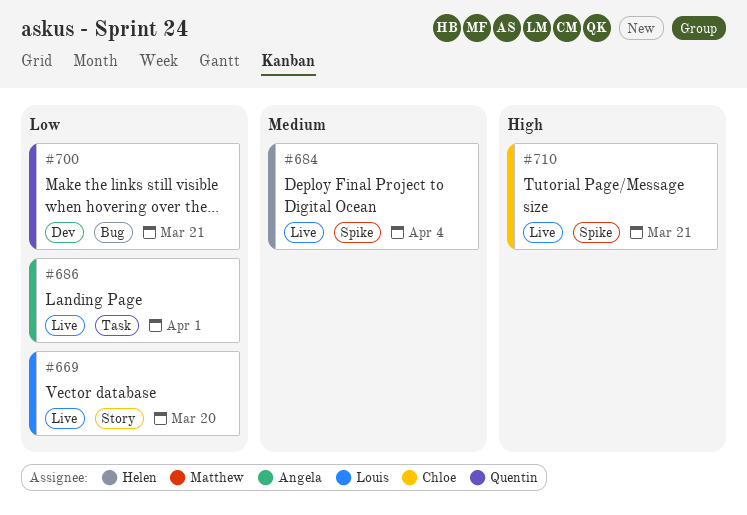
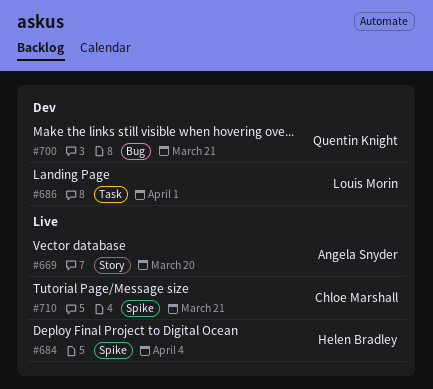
#669, owner: Louis Morin -> Angela Snyder
#686, status: Live -> Dev
#686, owner: Angela Snyder -> Louis Morin

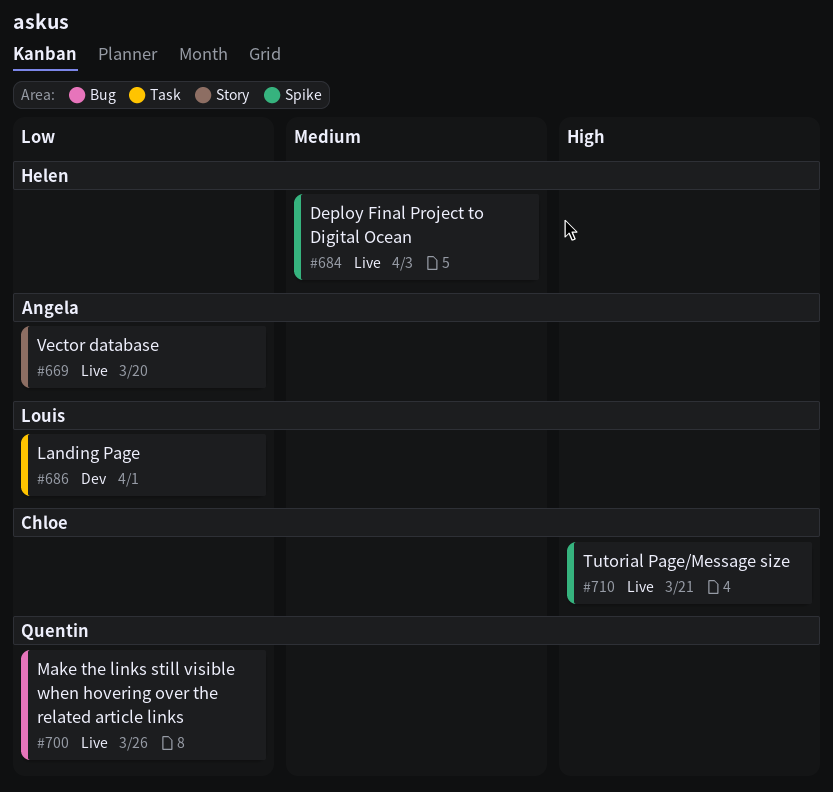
#684, due: Apr 4 -> Apr 3
#700, status: Dev -> Live
#700, due: Mar 21 -> Mar 26

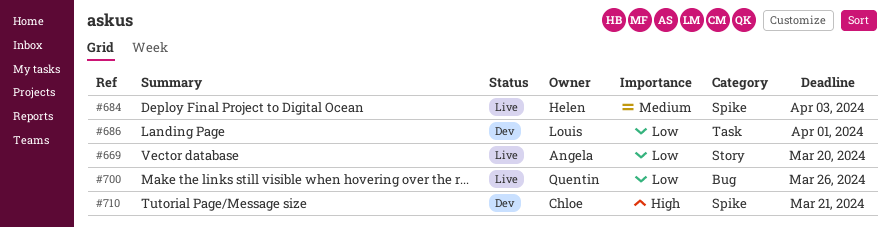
#710, status: Live -> Dev

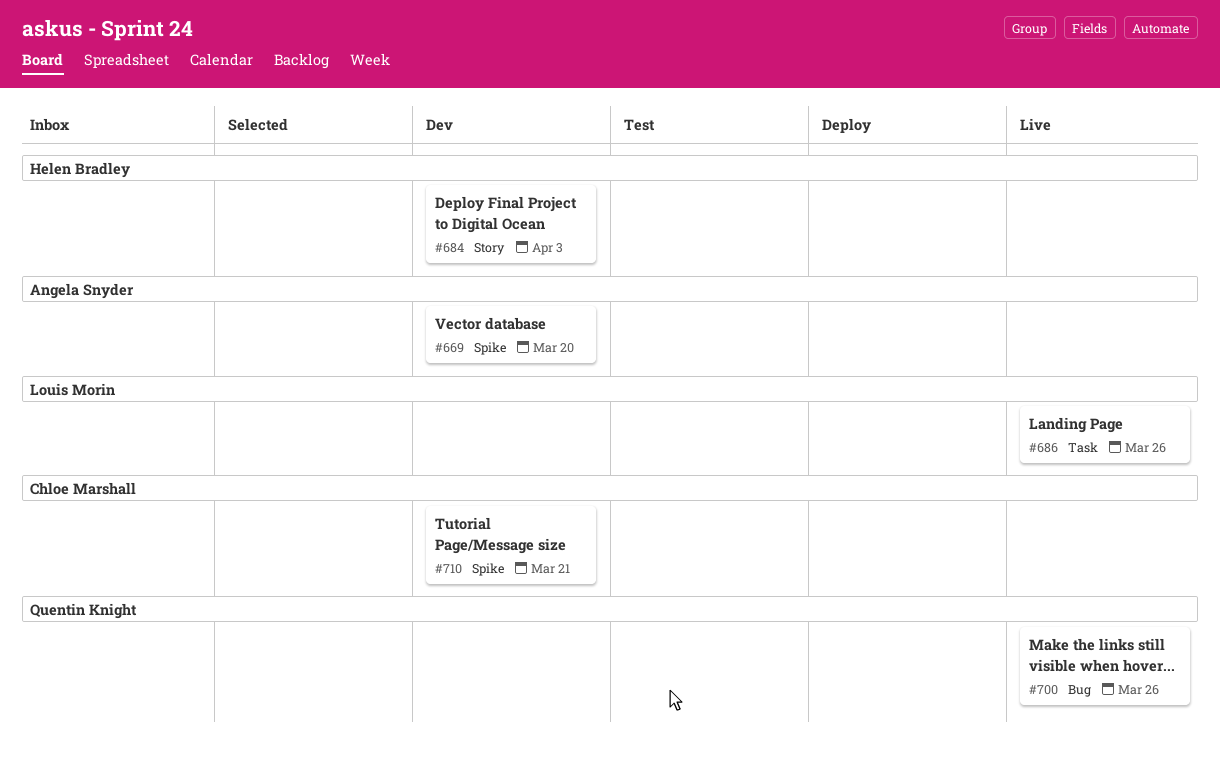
#669, status: Live -> Dev
#669, label: Story -> Spike
#684, status: Live -> Dev
#684, label: Spike -> Story
#686, status: Dev -> Live
#686, due: Apr 1 -> Mar 26

